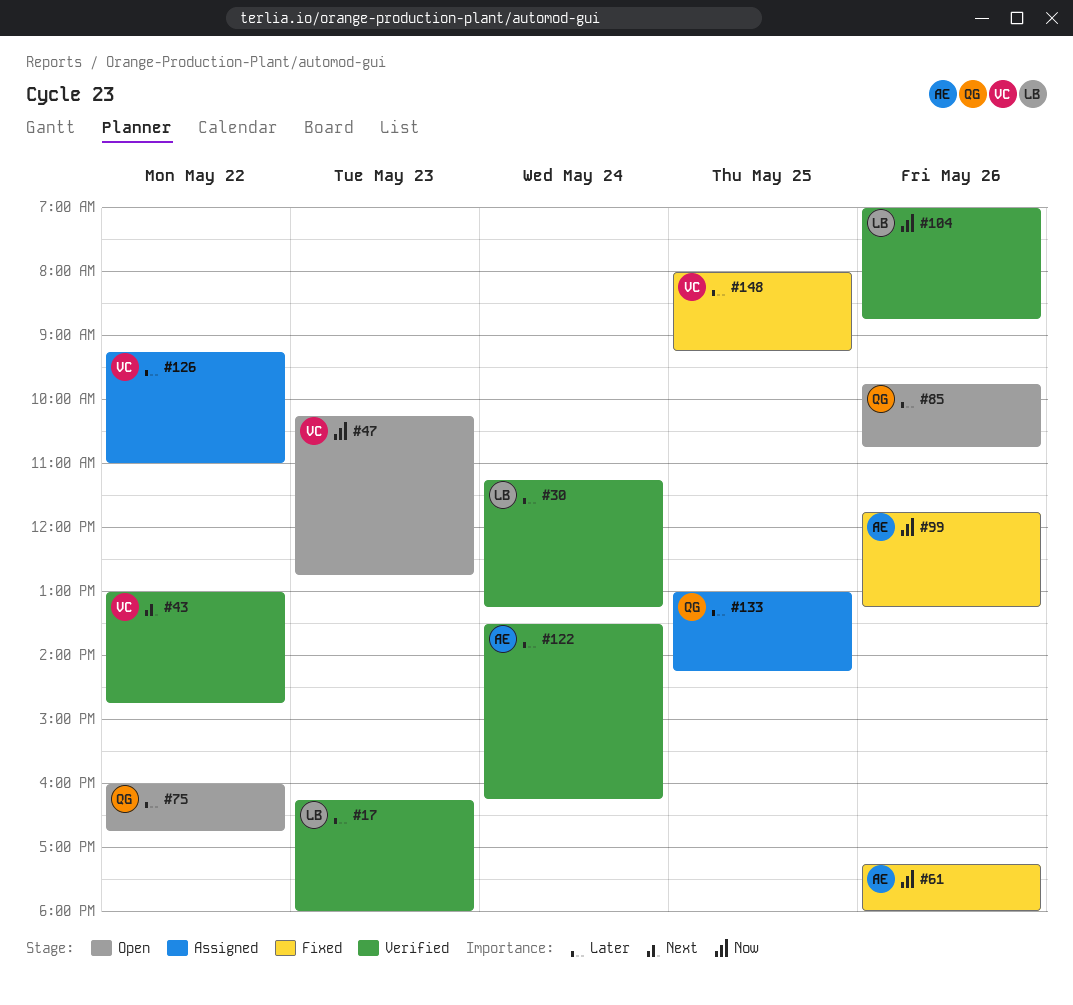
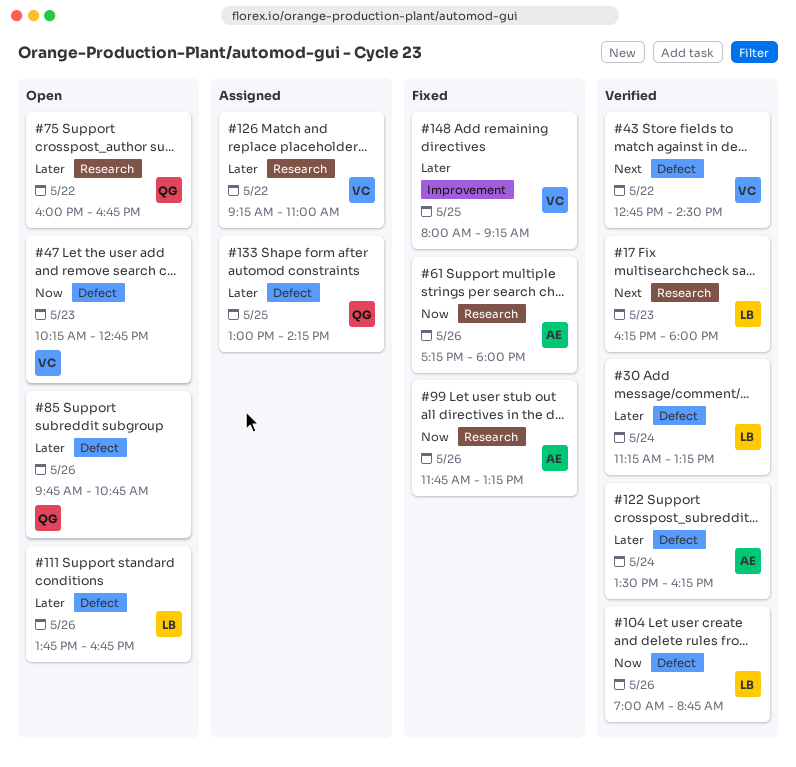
#17, priority: Later -> Next
#43, begins: 13:00 -> 12:45
#43, ends: 14:45 -> 14:30
#111: none -> present

